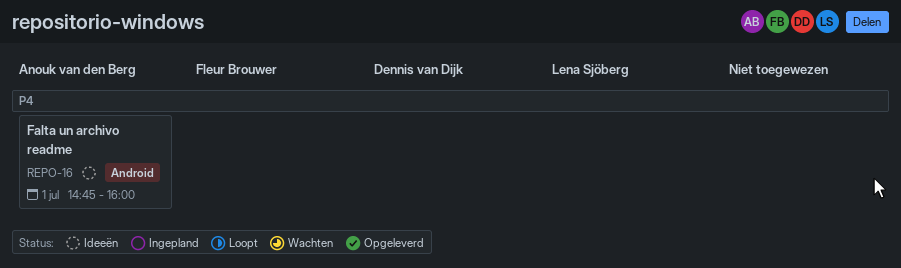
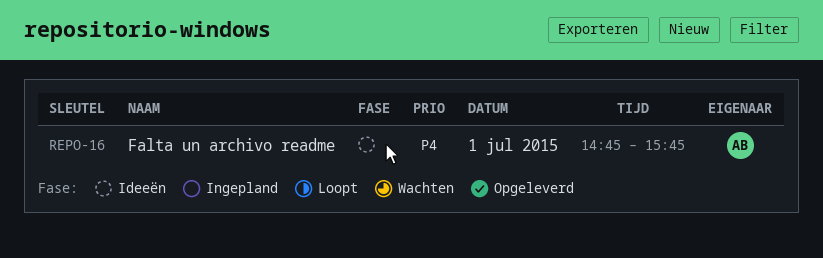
REPO-16, ends: 16:00 -> 15:45

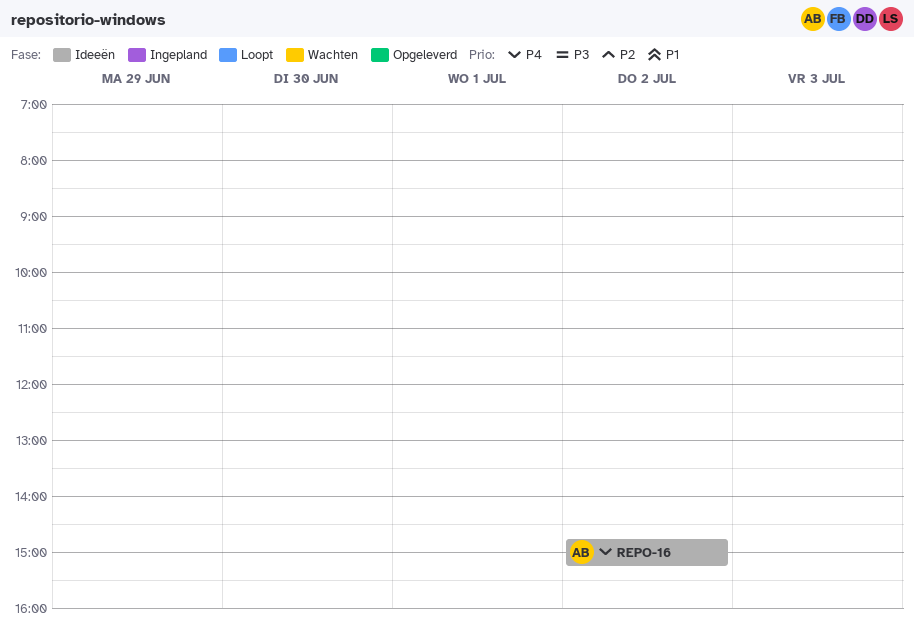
REPO-16, day: Jul 1 -> Jul 2
REPO-16, ends: 15:45 -> 15:15

